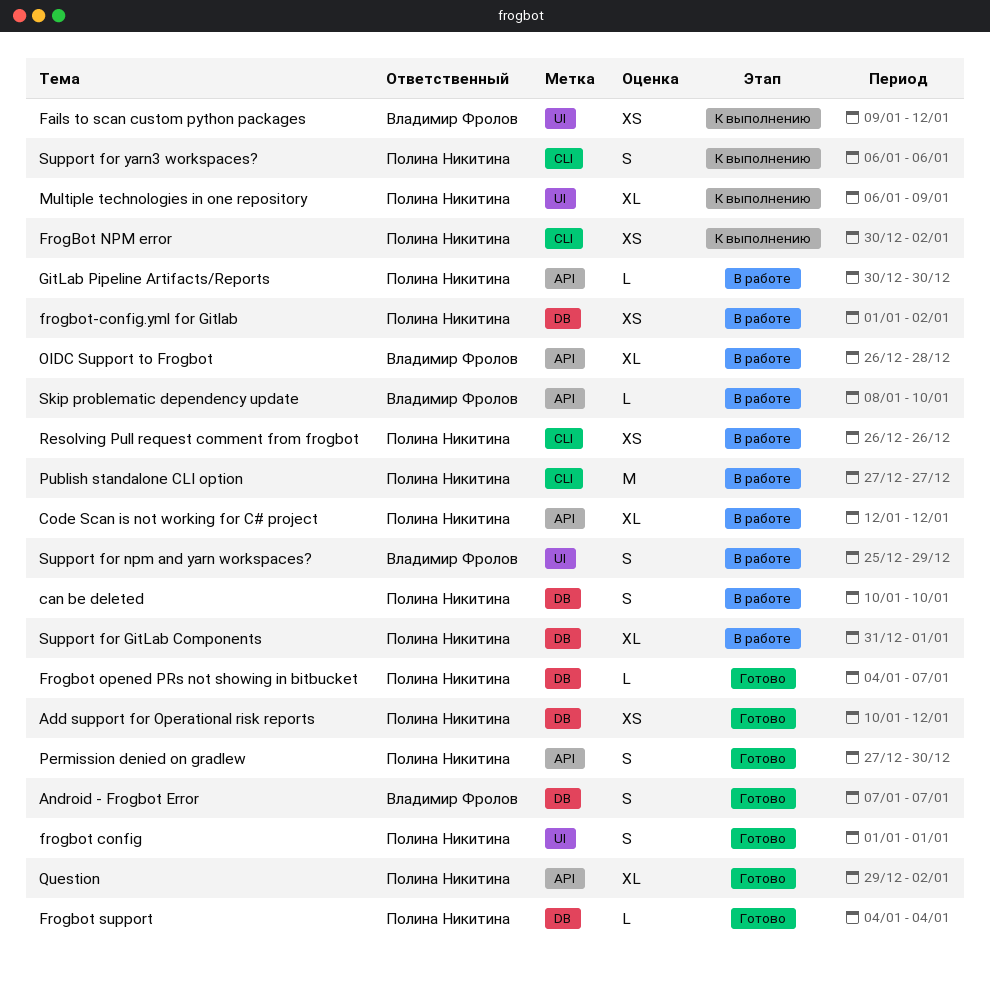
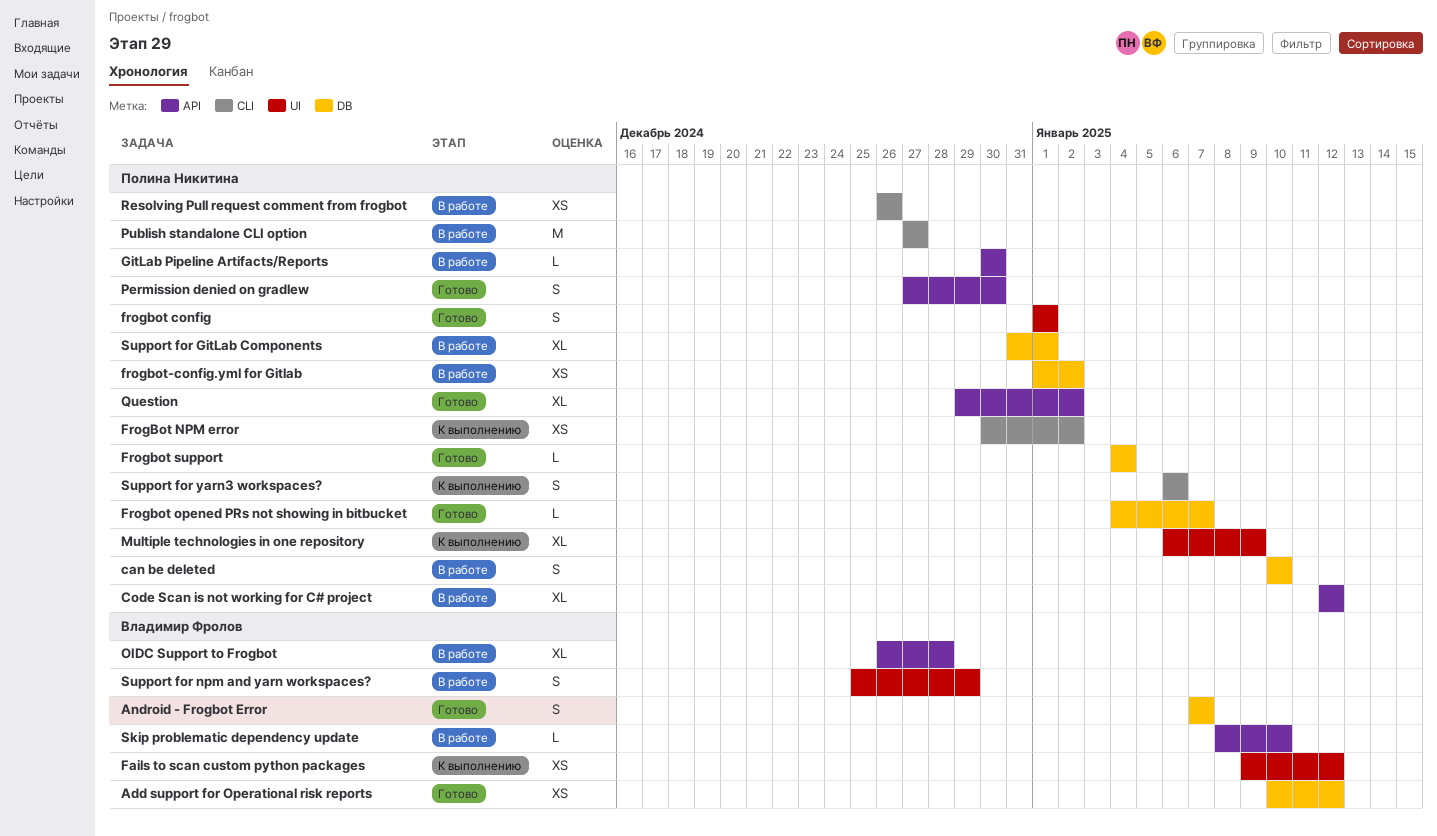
Add support for Operational risk reports, owner: Полина Никитина -> Владимир Фролов

